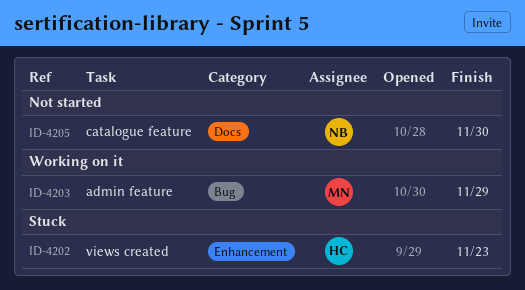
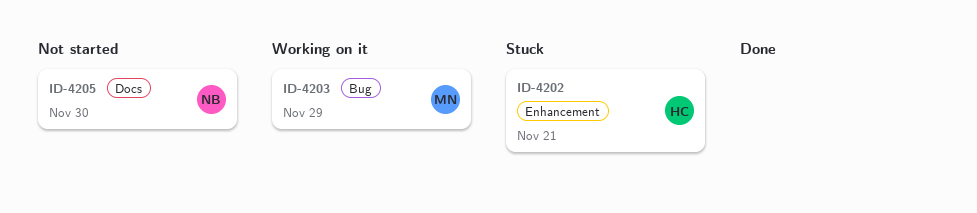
ID-4202, due: Nov 23 -> Nov 21

